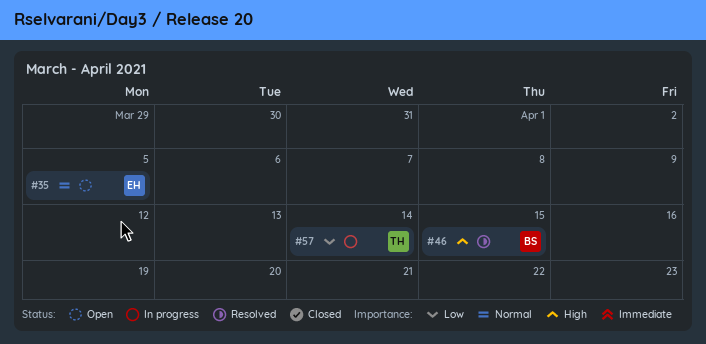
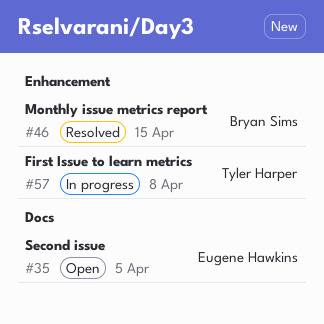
#57, due: Apr 14 -> Apr 8

